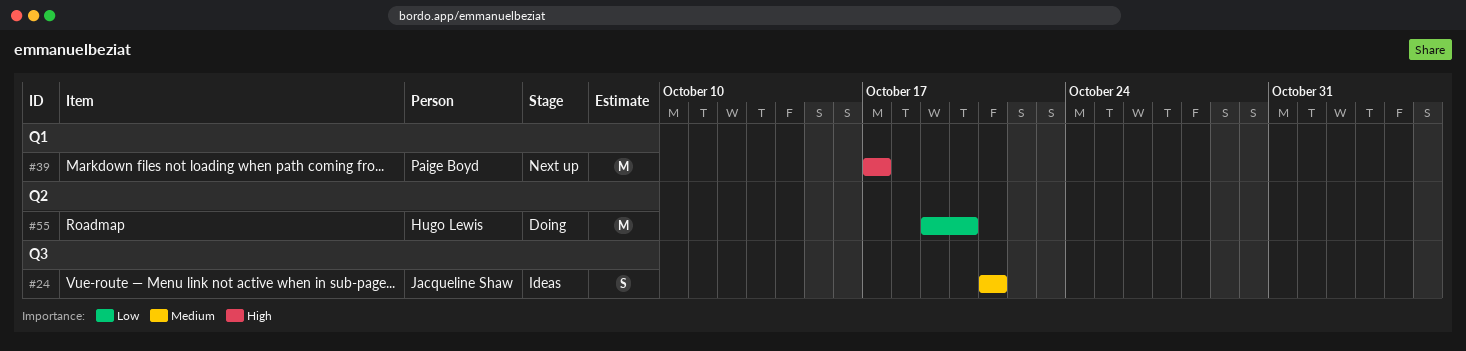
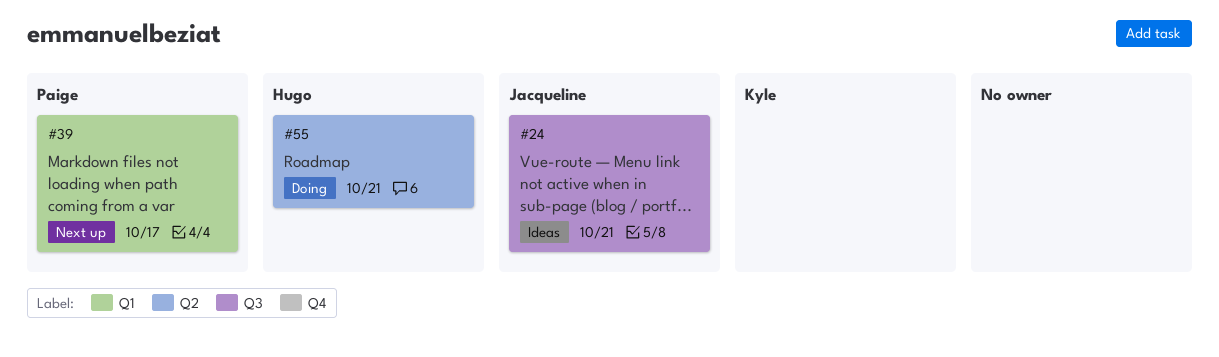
#55, due: Oct 20 -> Oct 21

